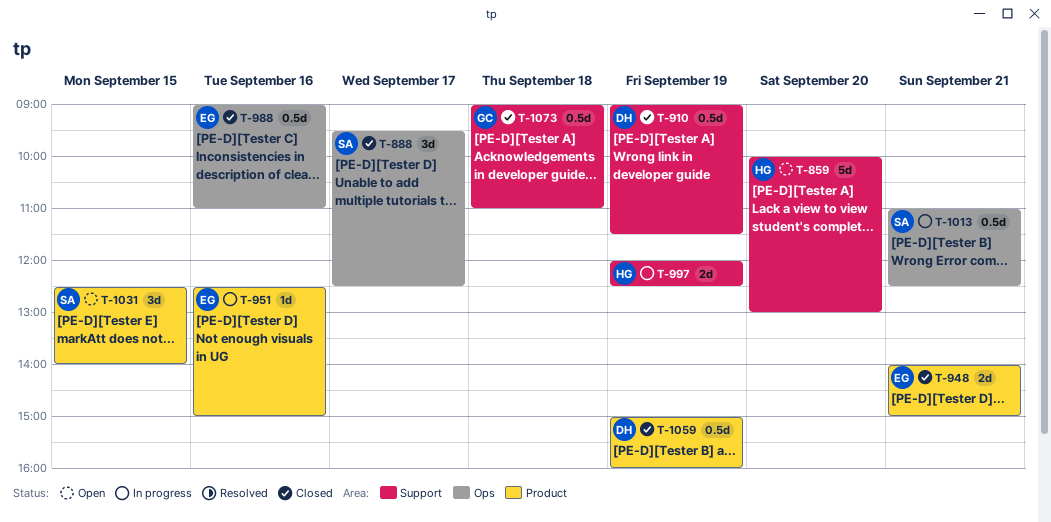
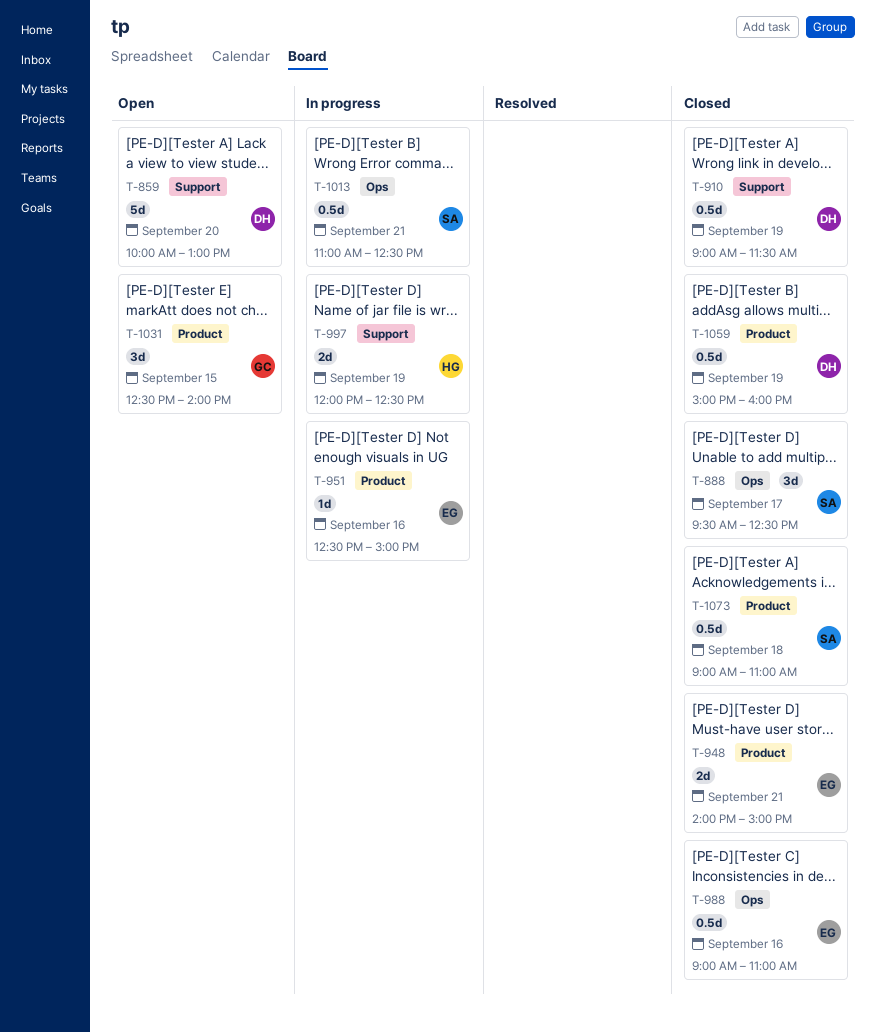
T-859, owner: HG -> DH
T-1031, owner: SA -> GC
T-1073, owner: GC -> SA
T-1073, label: Support -> Product

